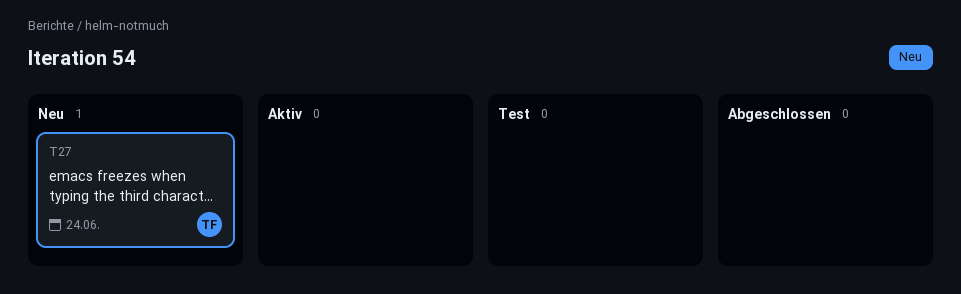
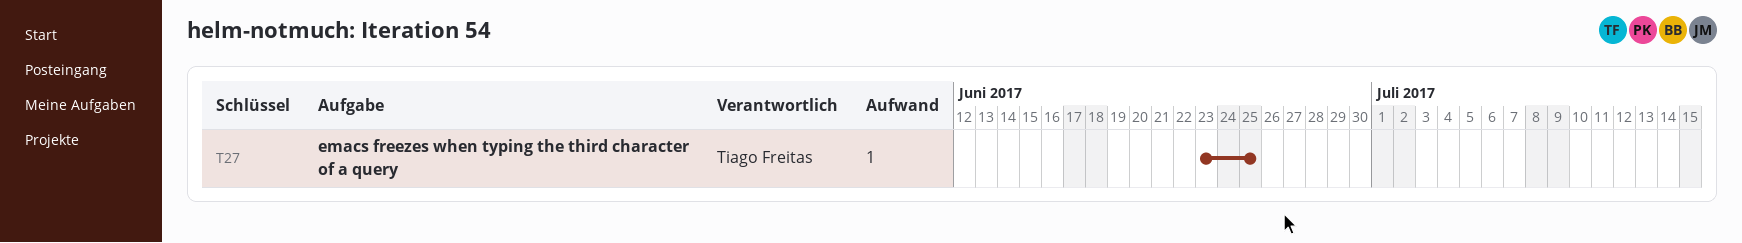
T27, due: Jun 24 -> Jun 25

